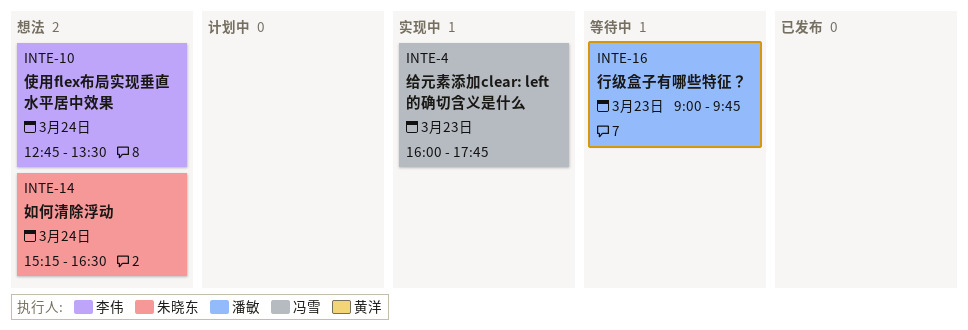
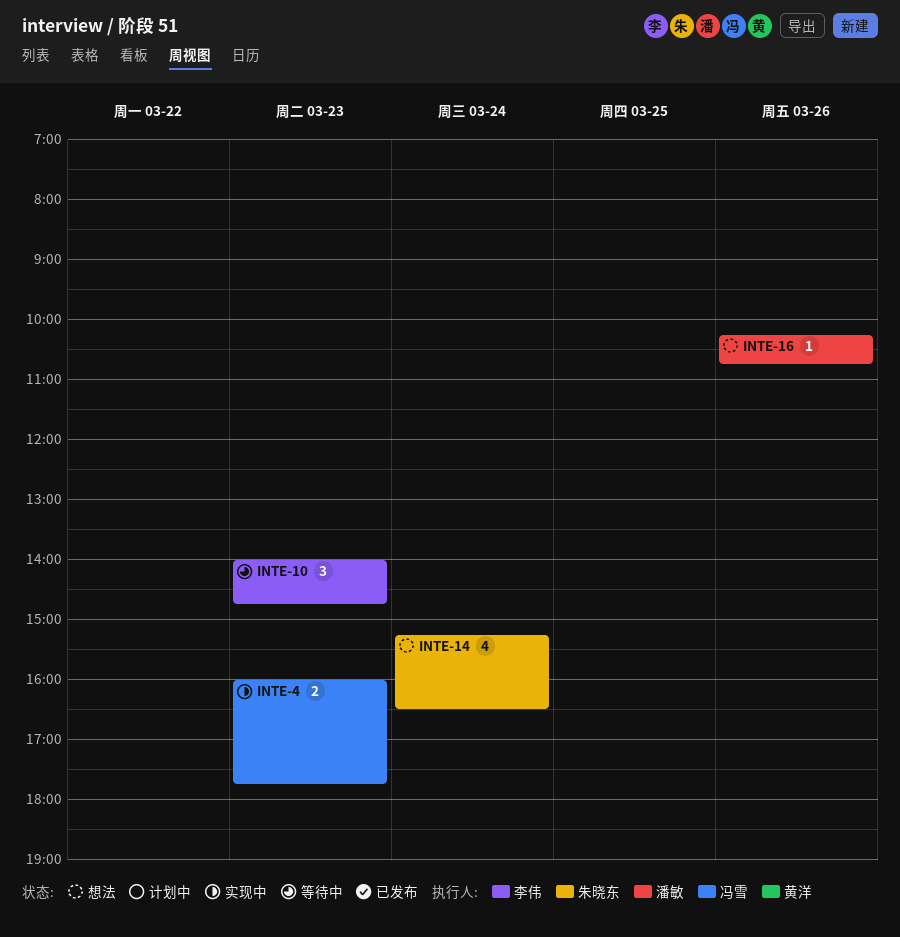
INTE-10, status: 想法 -> 等待中
INTE-10, day: Mar 24 -> Mar 23
INTE-10, begins: 12:45 -> 14:00
INTE-10, ends: 13:30 -> 14:45
INTE-16, status: 等待中 -> 想法
INTE-16, day: Mar 23 -> Mar 26
INTE-16, begins: 09:00 -> 10:15
INTE-16, ends: 09:45 -> 10:45

